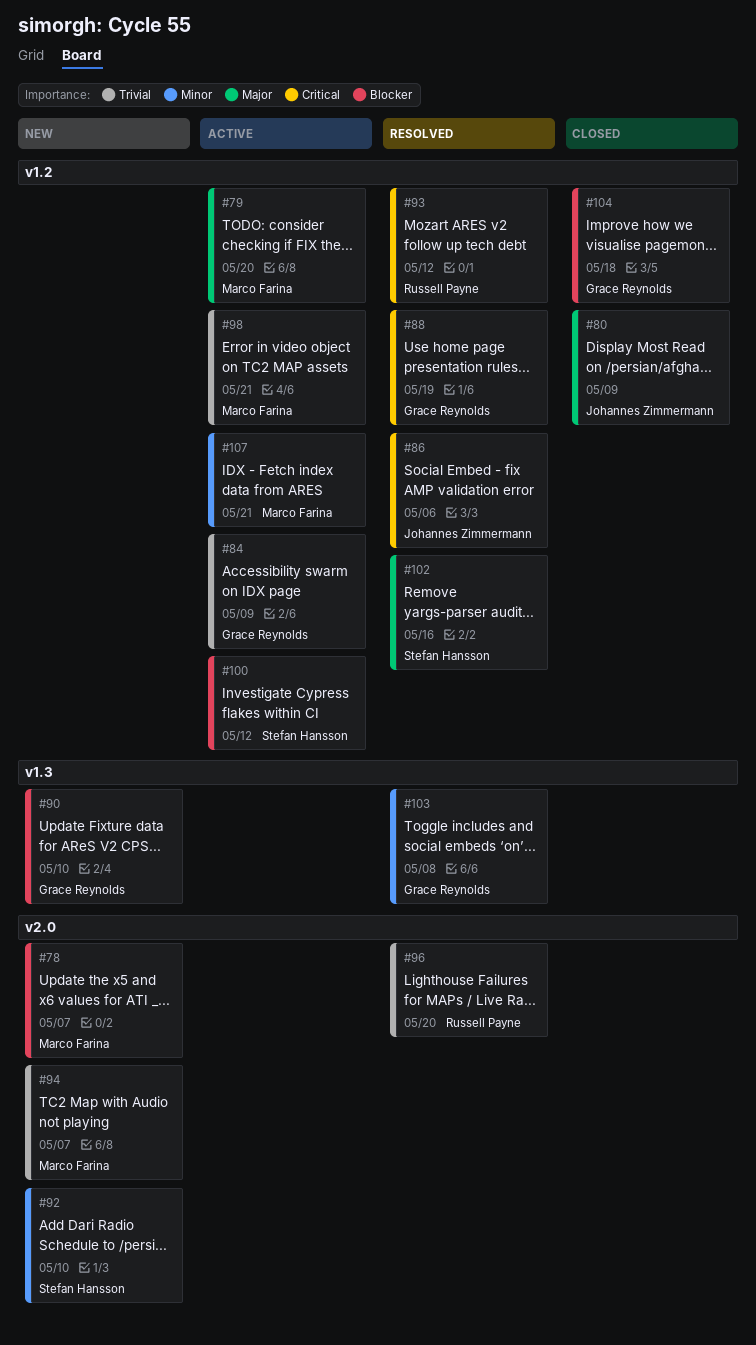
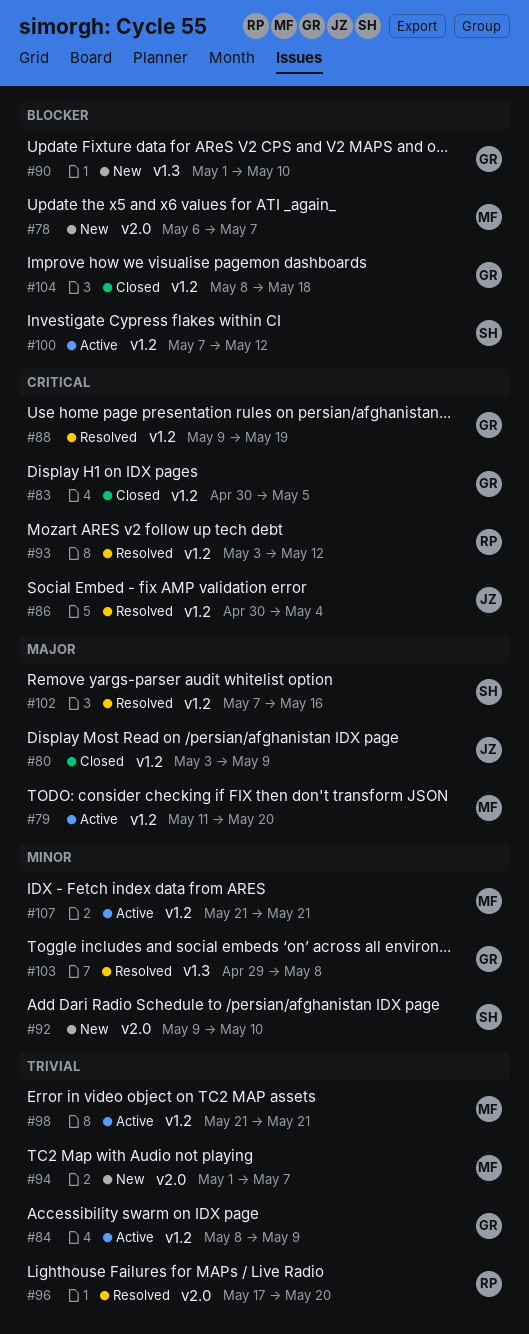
#83: none -> present
#86, due: May 6 -> May 4

